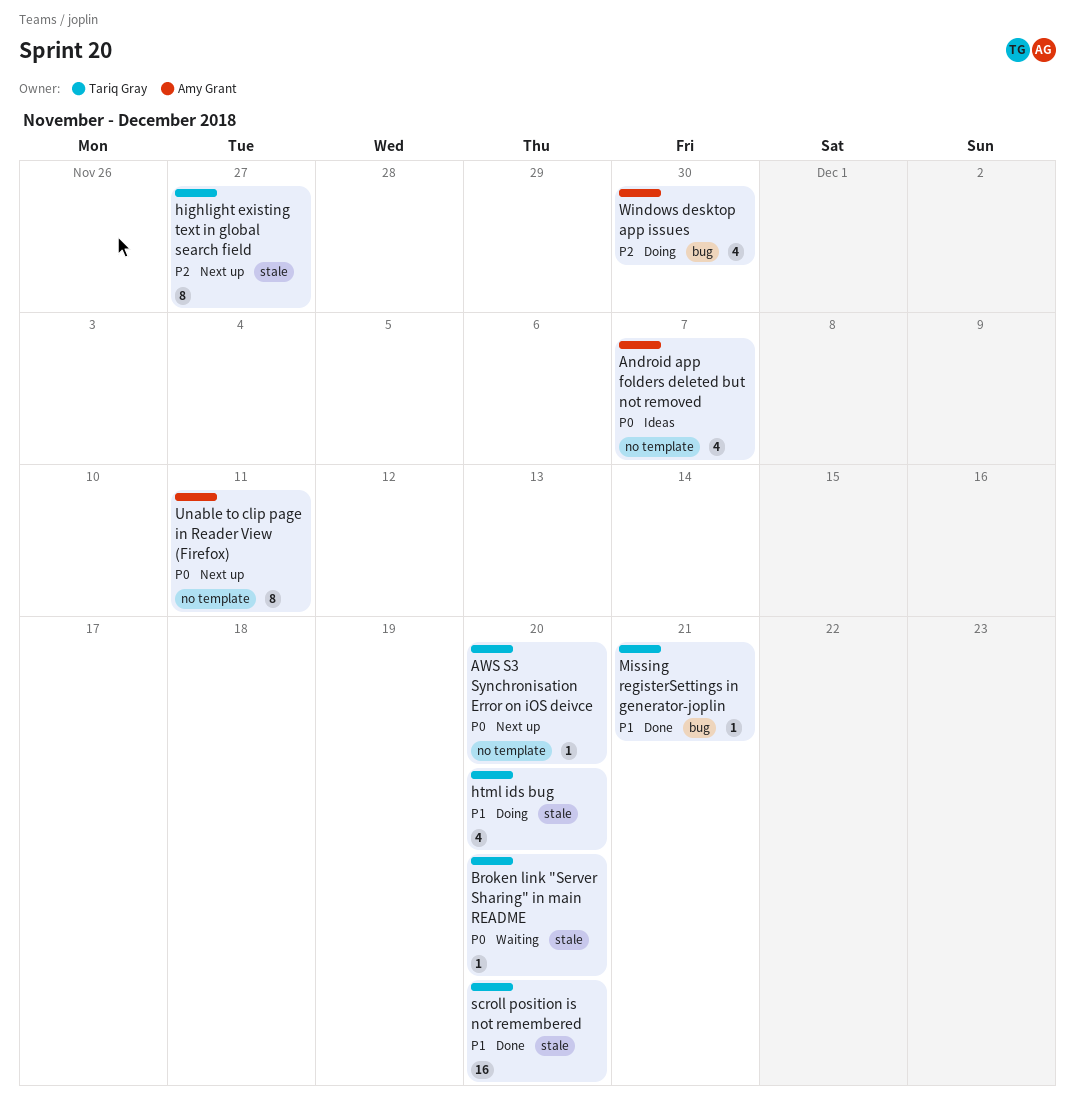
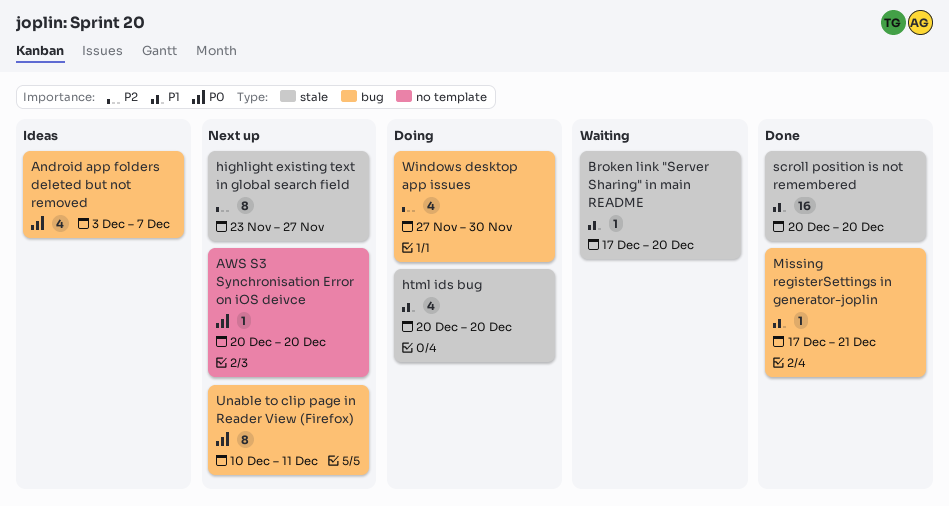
Android app folders deleted but not removed, label: no template -> bug
Broken link "Server Sharing" in main README, priority: P0 -> P1
Unable to clip page in Reader View (Firefox), label: no template -> bug

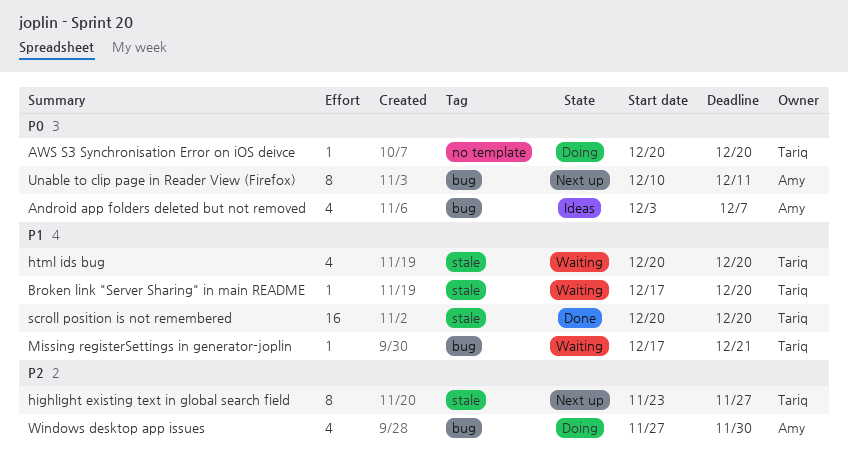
AWS S3 Synchronisation Error on iOS deivce, status: Next up -> Doing
html ids bug, status: Doing -> Waiting
Missing registerSettings in generator-joplin, status: Done -> Waiting

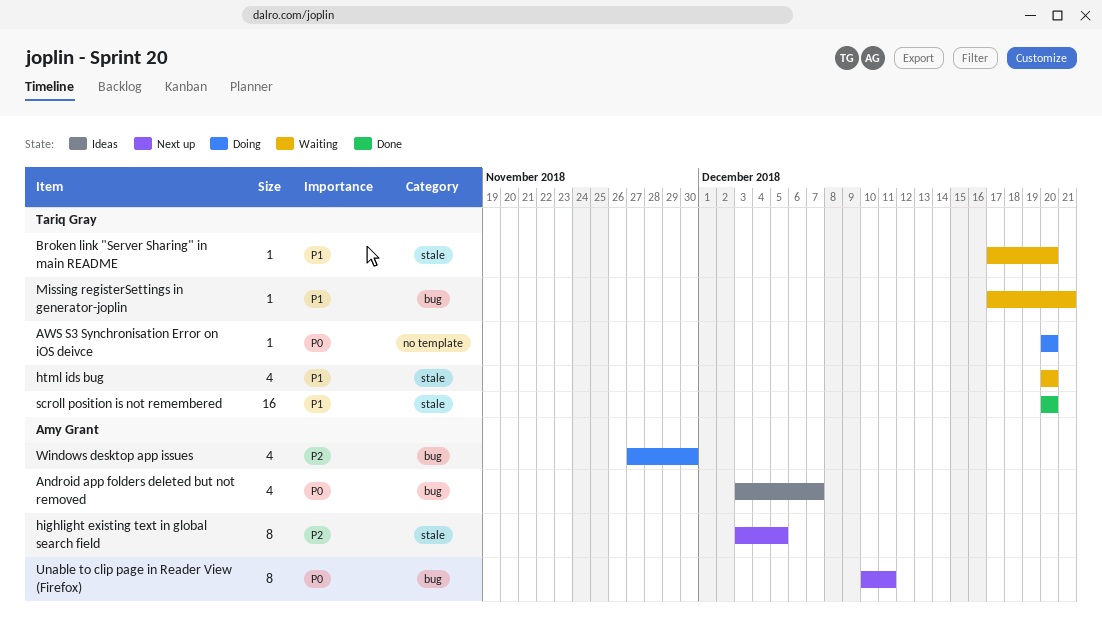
highlight existing text in global search field, owner: Tariq Gray -> Amy Grant
highlight existing text in global search field, start: Nov 23 -> Dec 3
highlight existing text in global search field, due: Nov 27 -> Dec 5

